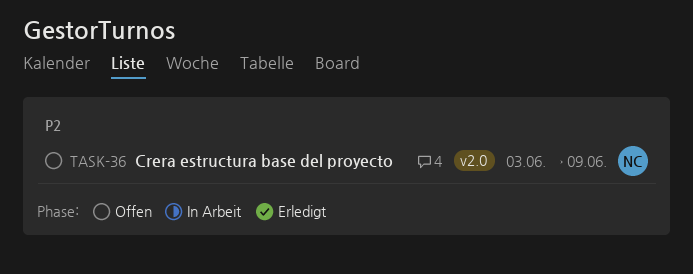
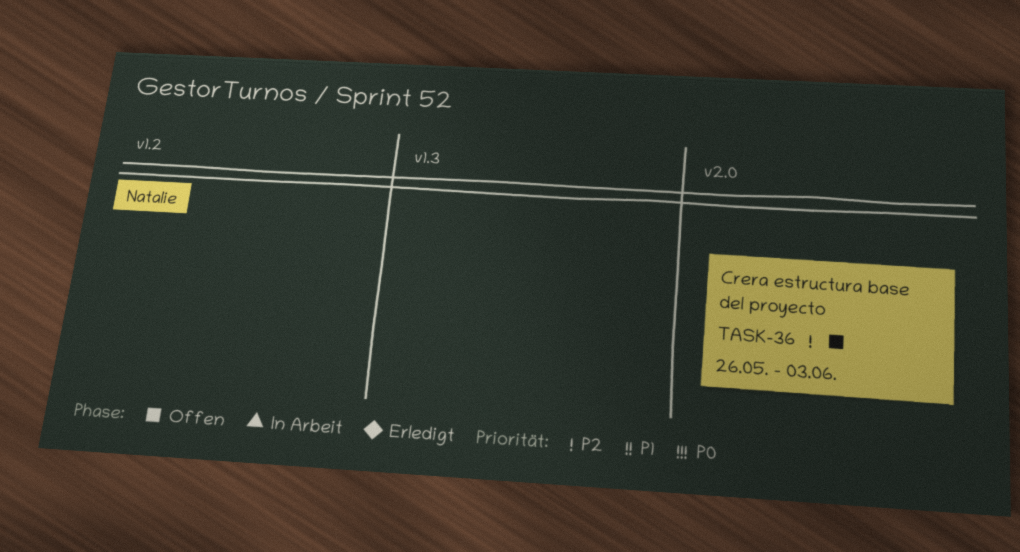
TASK-36, start: Jun 3 -> May 26
TASK-36, due: Jun 9 -> Jun 3

